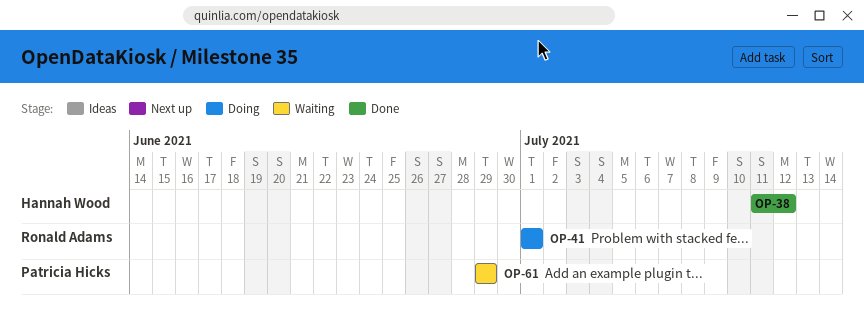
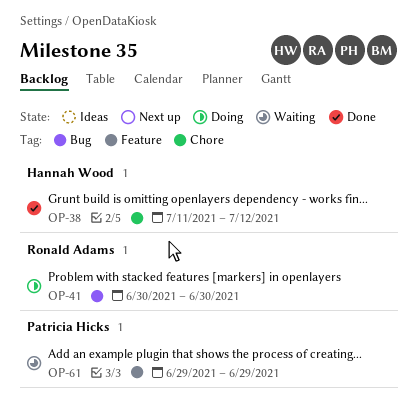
OP-41, start: Jul 1 -> Jun 30
OP-41, due: Jul 1 -> Jun 30

